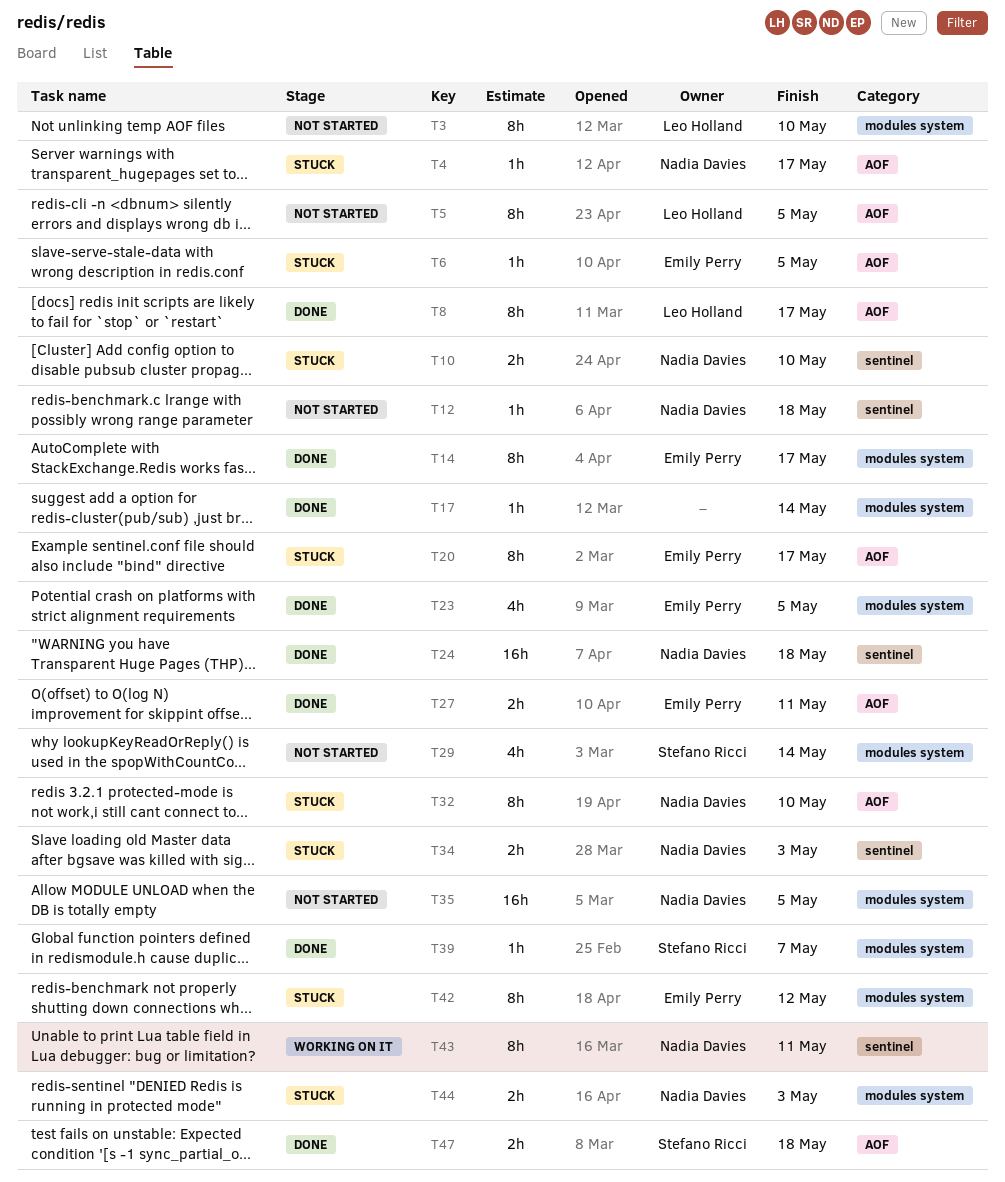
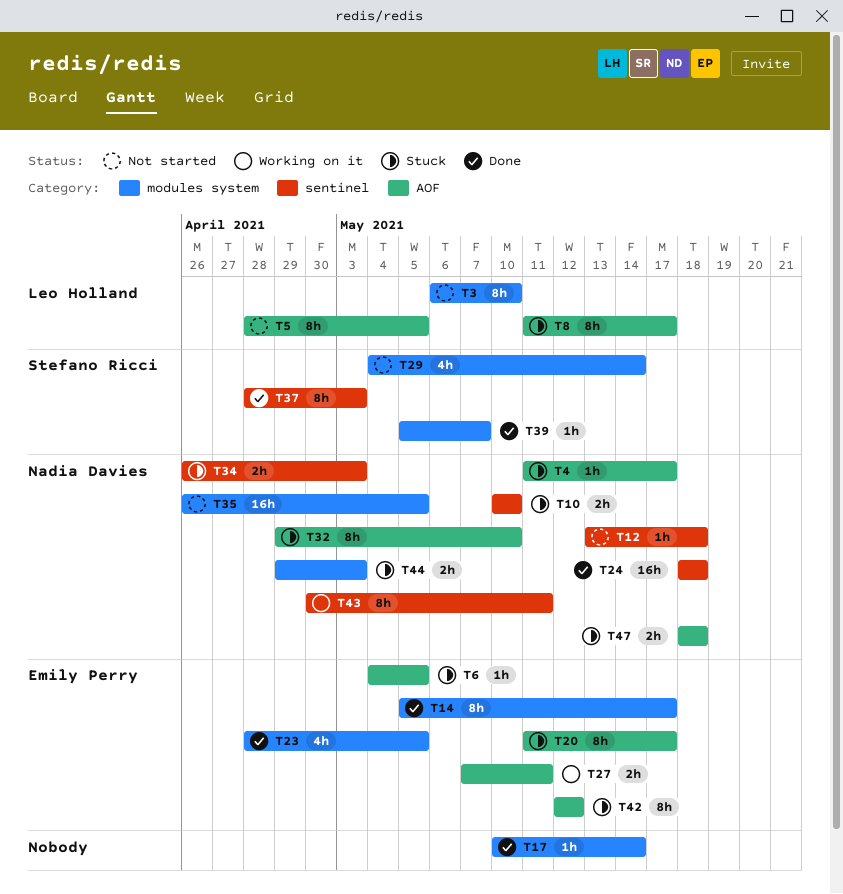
T8, status: Done -> Stuck
T27, status: Done -> Working on it
T37: none -> present
T42, label: modules system -> AOF
T47, status: Done -> Stuck
T47, owner: Stefano Ricci -> Nadia Davies

